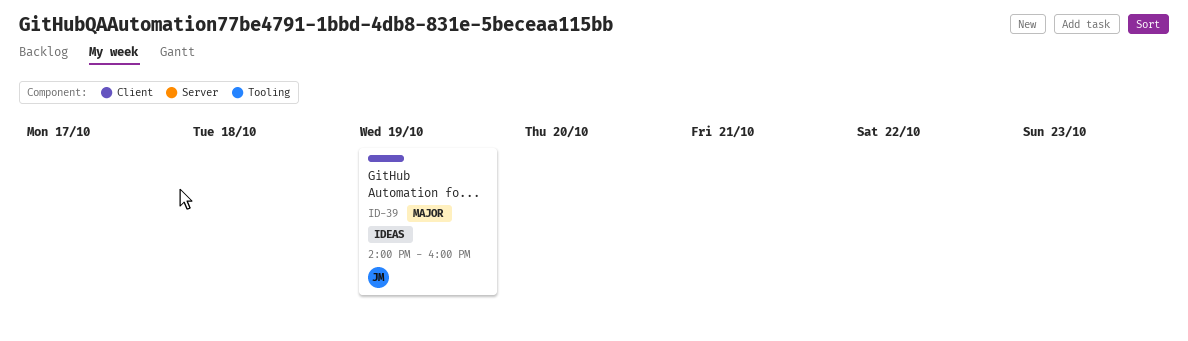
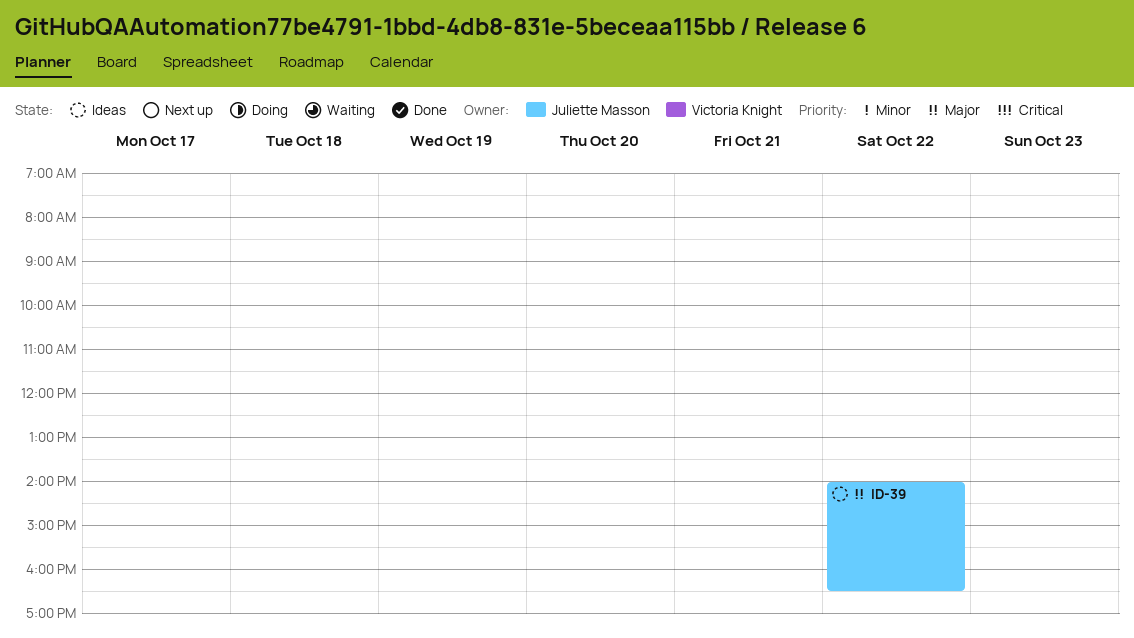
ID-39, day: Oct 19 -> Oct 22
ID-39, ends: 16:00 -> 16:30

